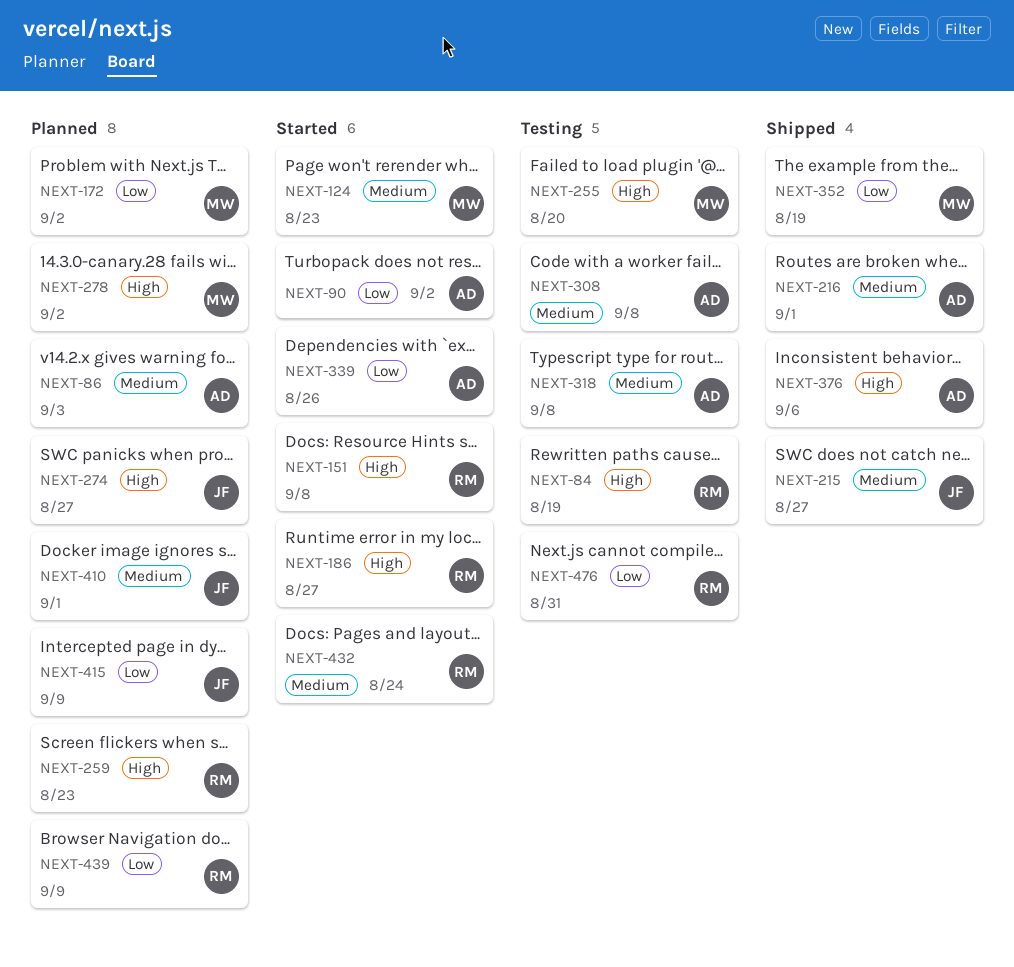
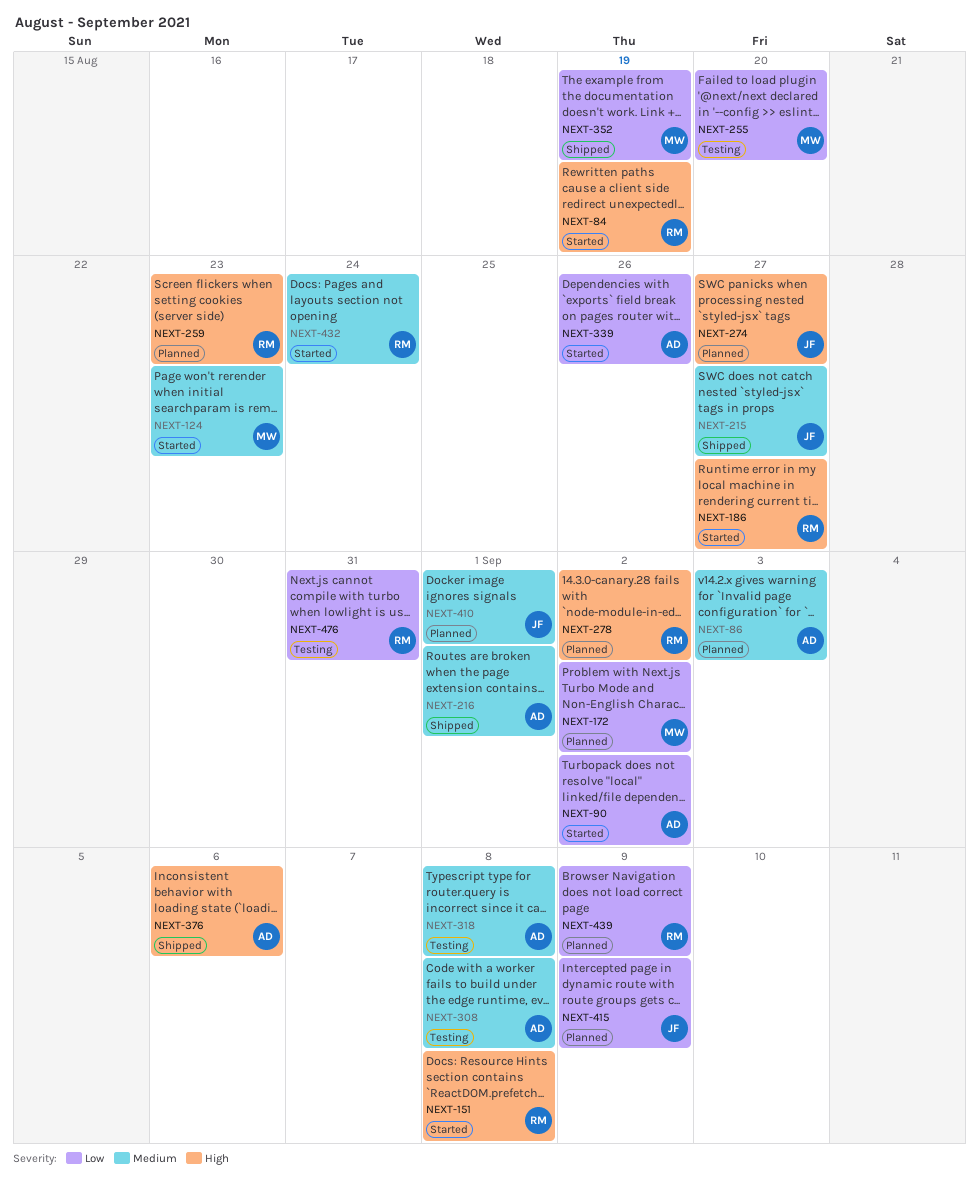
NEXT-84, status: Testing -> Started
NEXT-255, priority: High -> Low
NEXT-278, owner: MW -> RM

